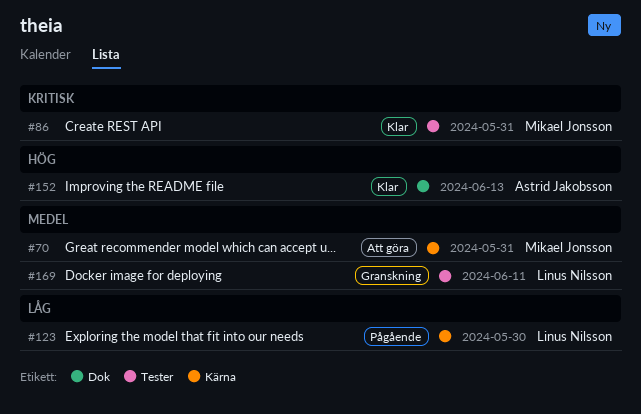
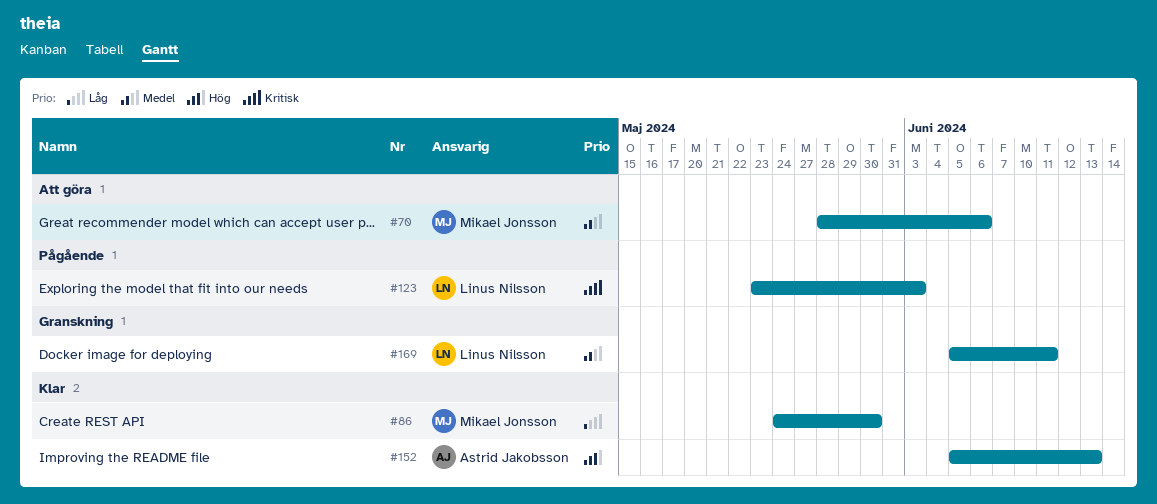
#70, due: May 31 -> Jun 6
#86, priority: Kritisk -> Låg
#86, due: May 31 -> May 30
#123, priority: Låg -> Kritisk
#123, due: May 30 -> Jun 3

